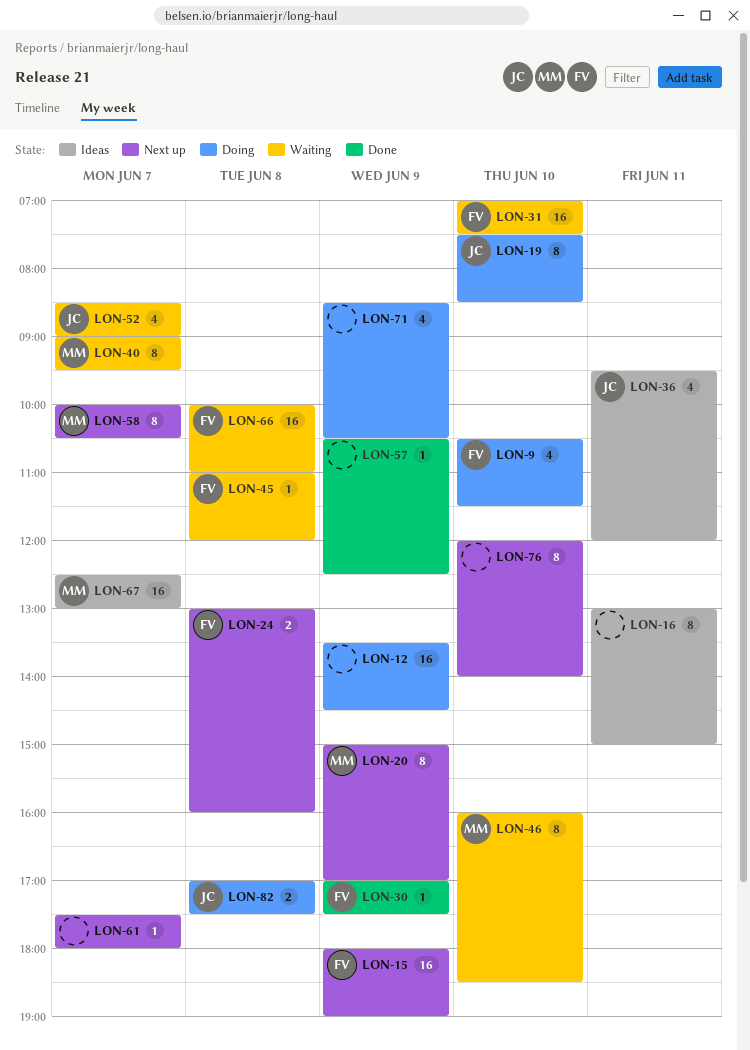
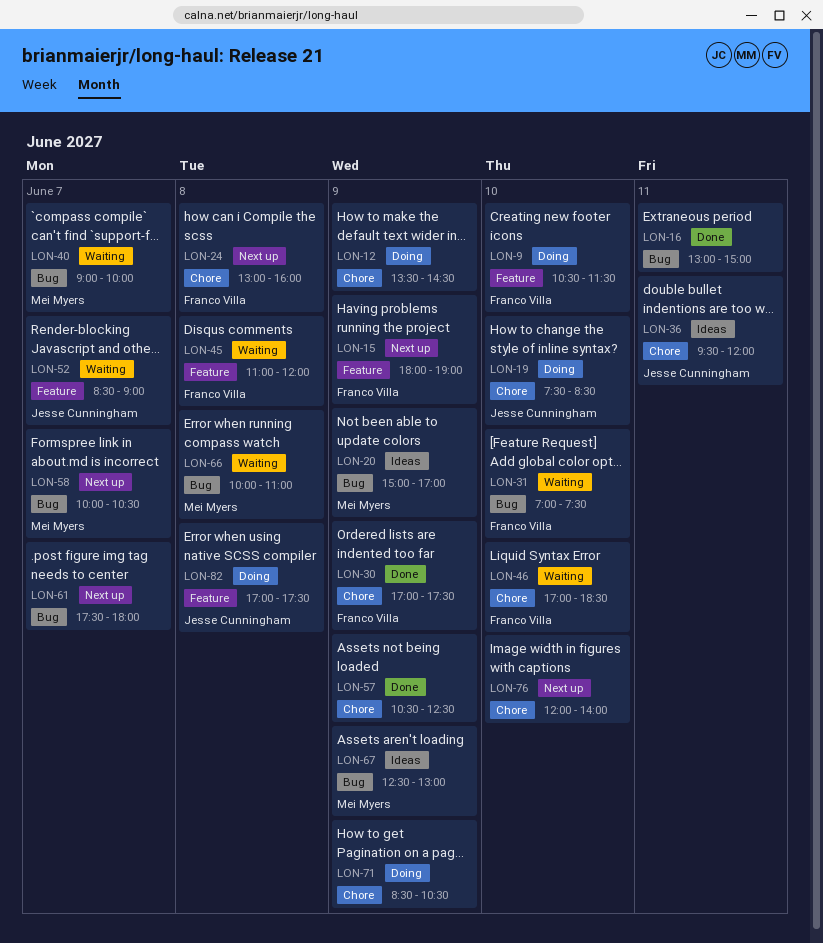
LON-16, status: Ideas -> Done
LON-20, status: Next up -> Ideas
LON-40, ends: 09:30 -> 10:00
LON-46, owner: Mei Myers -> Franco Villa
LON-46, begins: 16:00 -> 17:00
LON-66, owner: Franco Villa -> Mei Myers
LON-67, day: Jun 7 -> Jun 9

